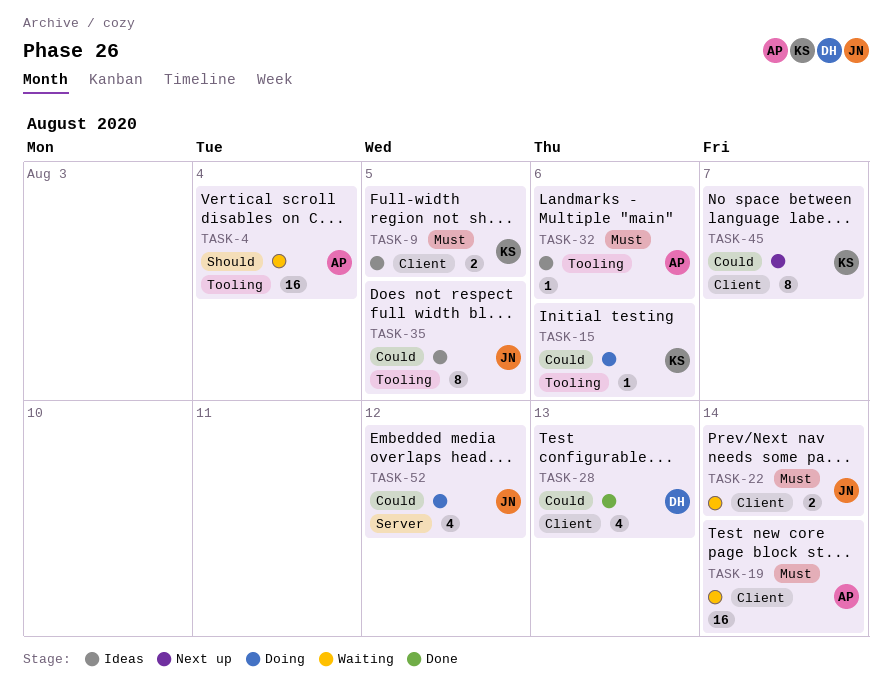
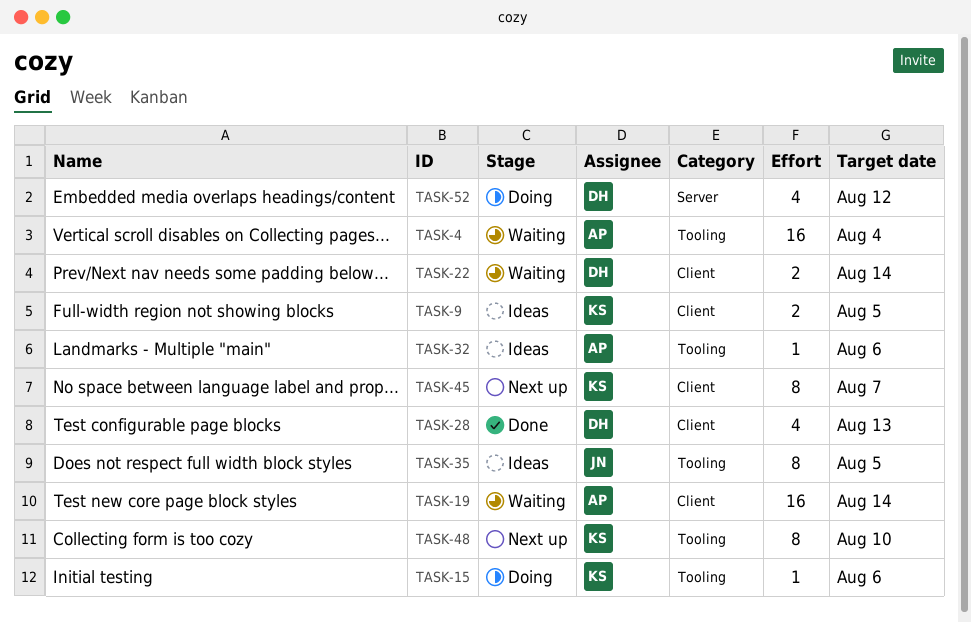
TASK-22, owner: JN -> DH
TASK-48: none -> present
TASK-52, owner: JN -> DH

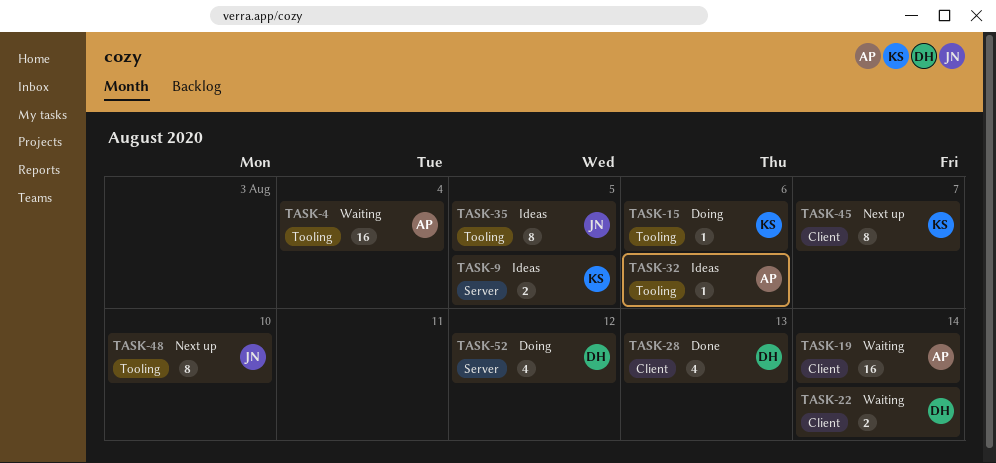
TASK-9, label: Client -> Server
TASK-48, owner: KS -> JN

